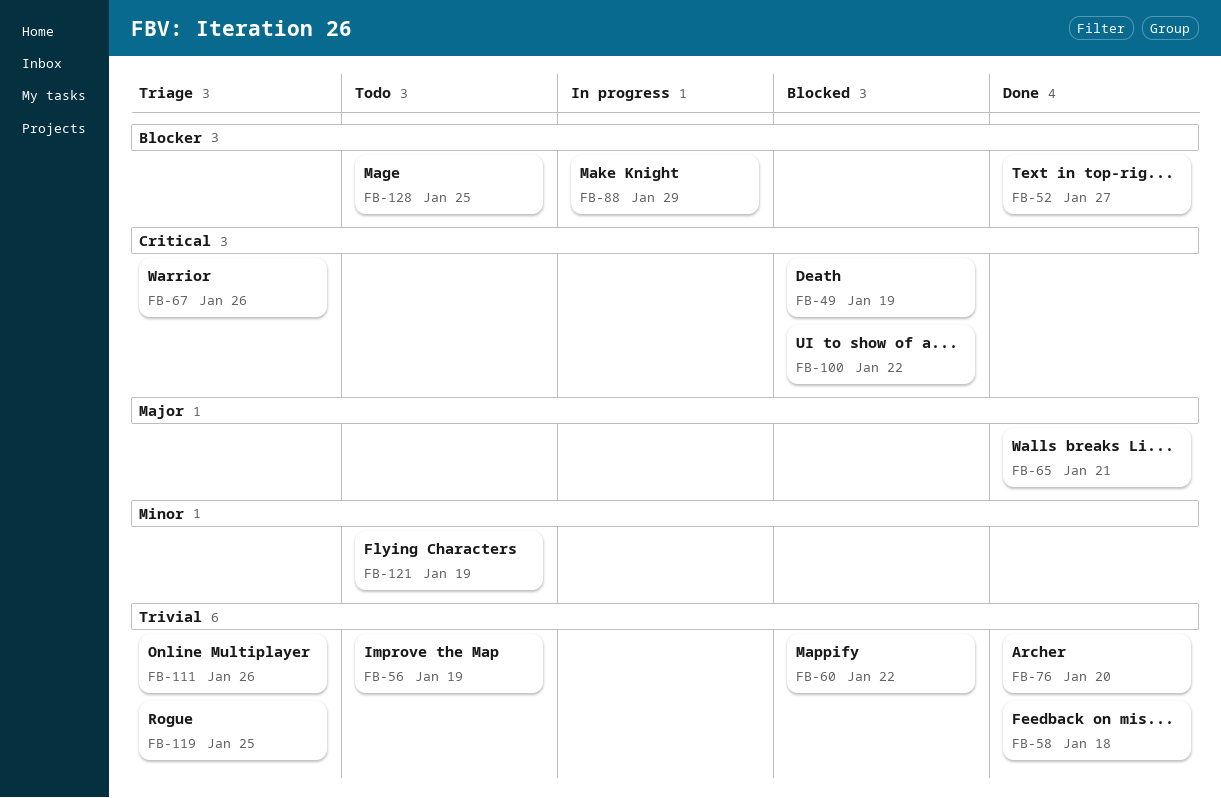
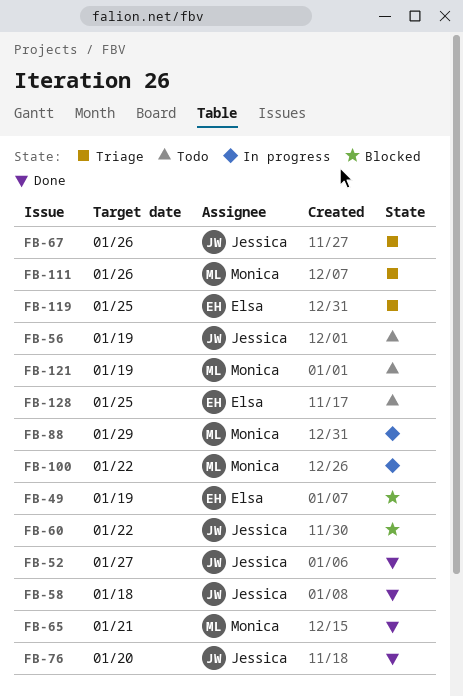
FB-100, status: Blocked -> In progress

